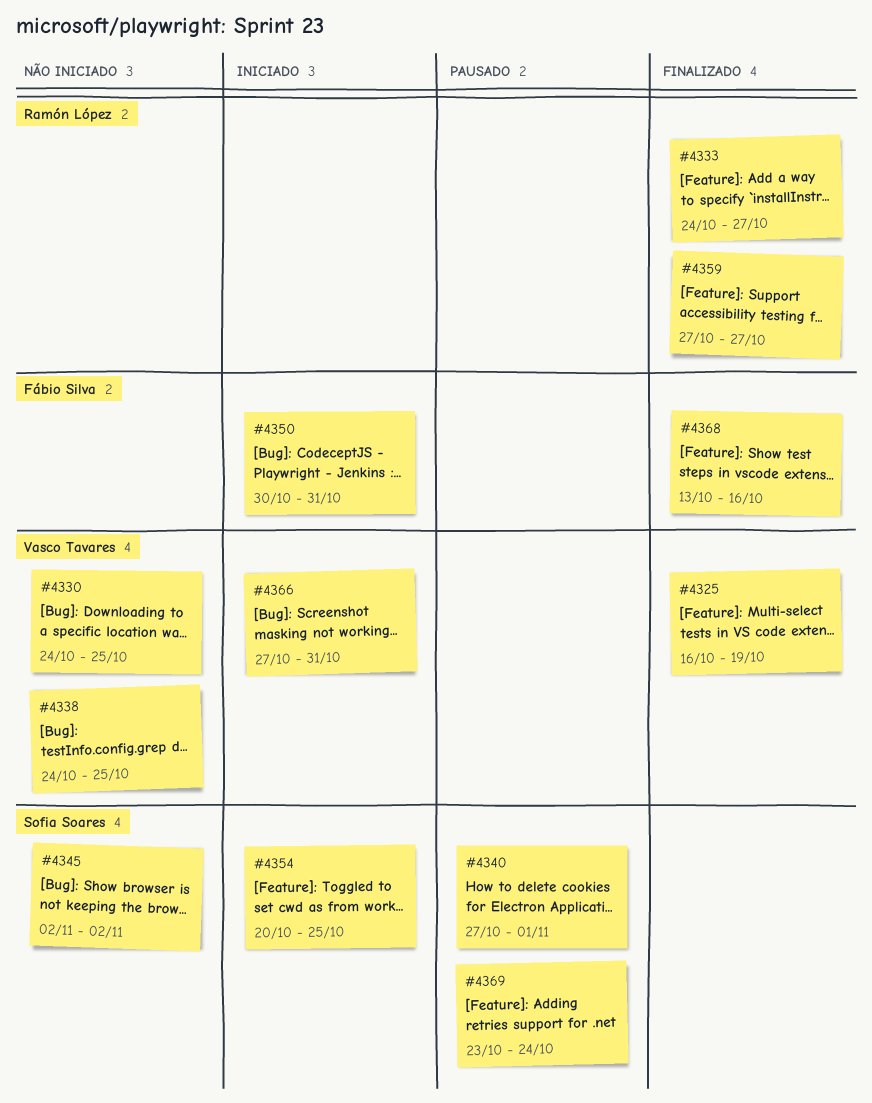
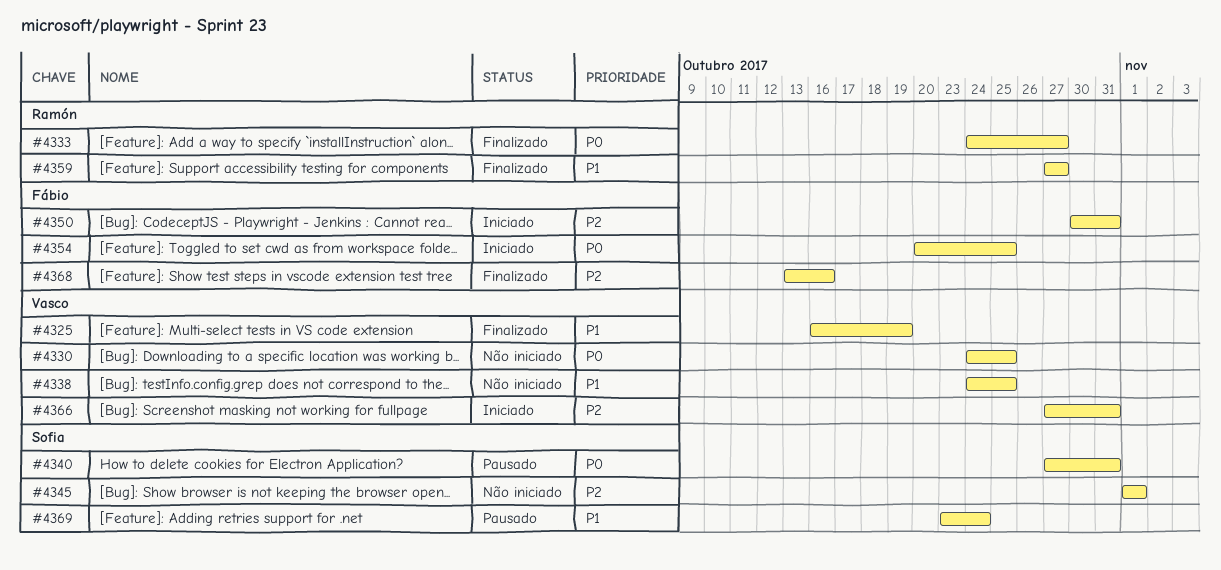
#4340, due: Nov 1 -> Oct 31
#4345, start: Nov 2 -> Nov 1
#4345, due: Nov 2 -> Nov 1
#4354, owner: Sofia Soares -> Fábio Silva

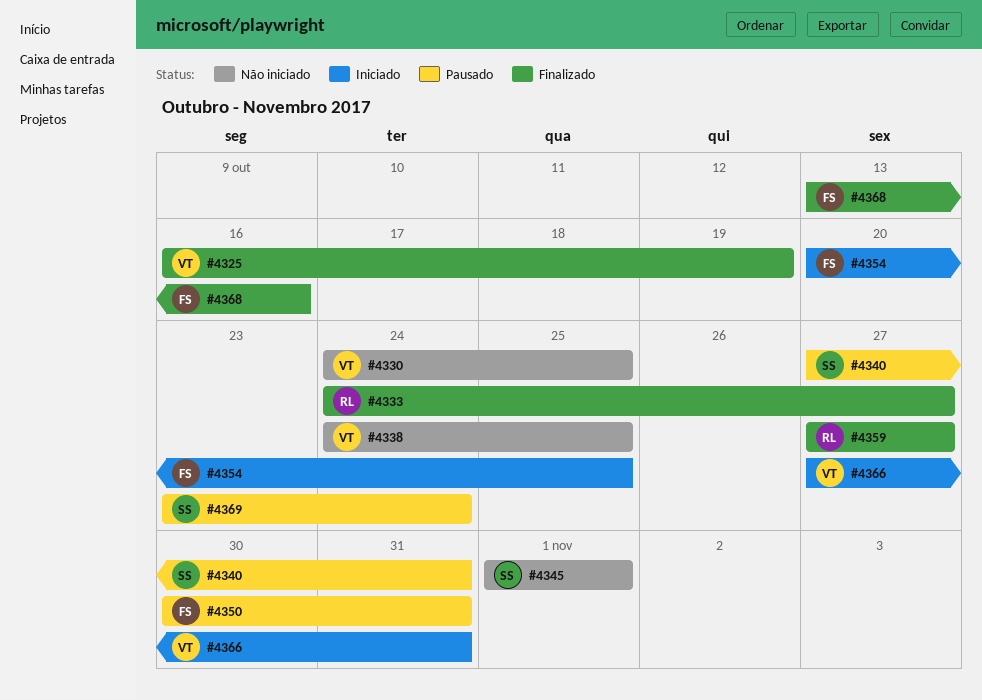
#4350, status: Iniciado -> Pausado

